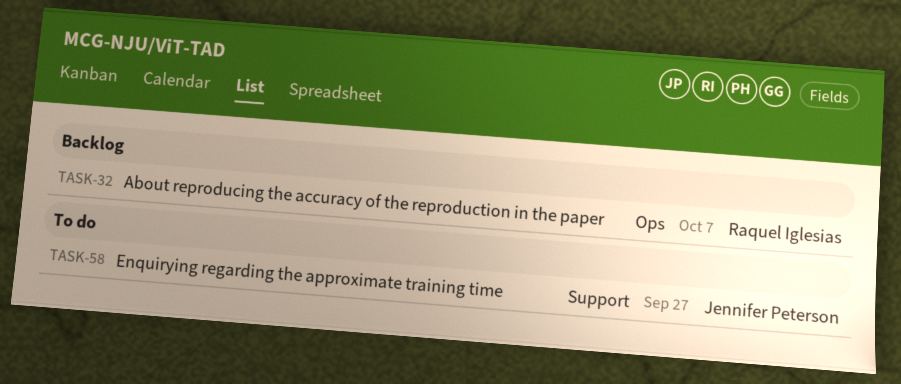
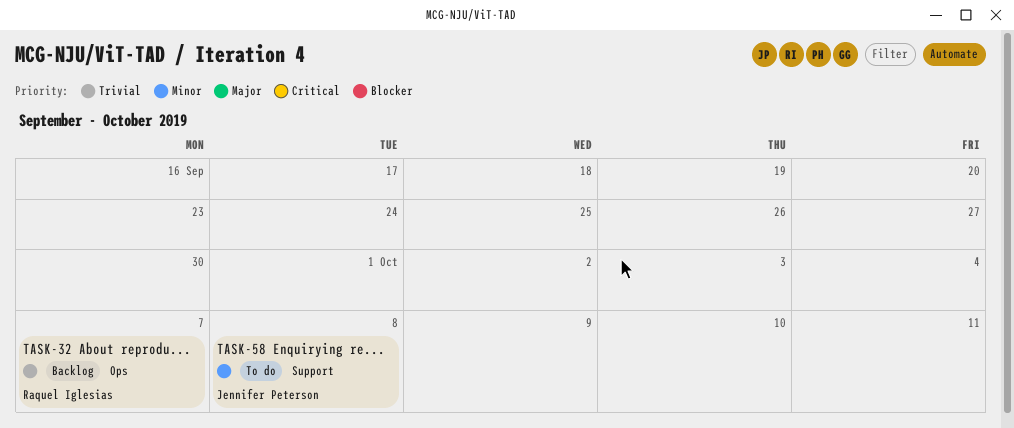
TASK-58, due: Sep 27 -> Oct 8

